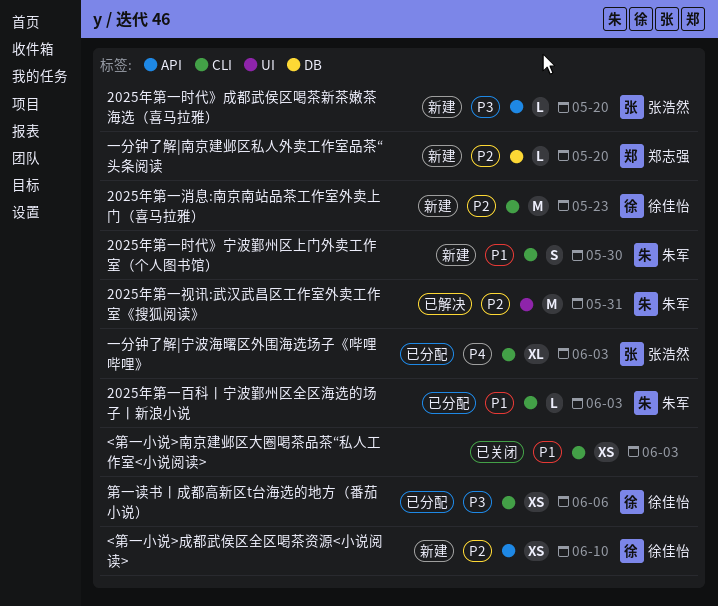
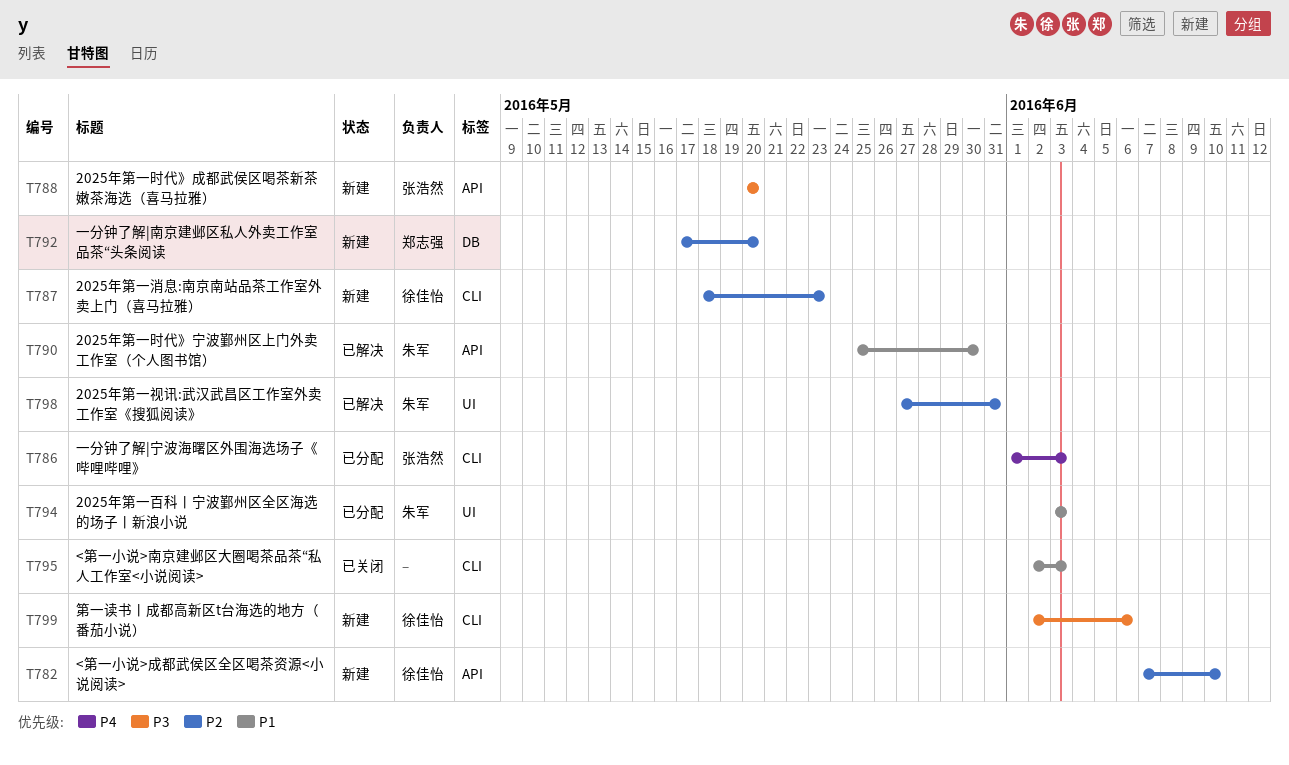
2025年第一时代》宁波鄞州区上门外卖工作室（个人图书馆）, status: 新建 -> 已解决
2025年第一时代》宁波鄞州区上门外卖工作室（个人图书馆）, label: CLI -> API
2025年第一百科丨宁波鄞州区全区海选的场子丨新浪小说, label: CLI -> UI
第一读书丨成都高新区t台海选的地方（番茄小说）, status: 已分配 -> 新建

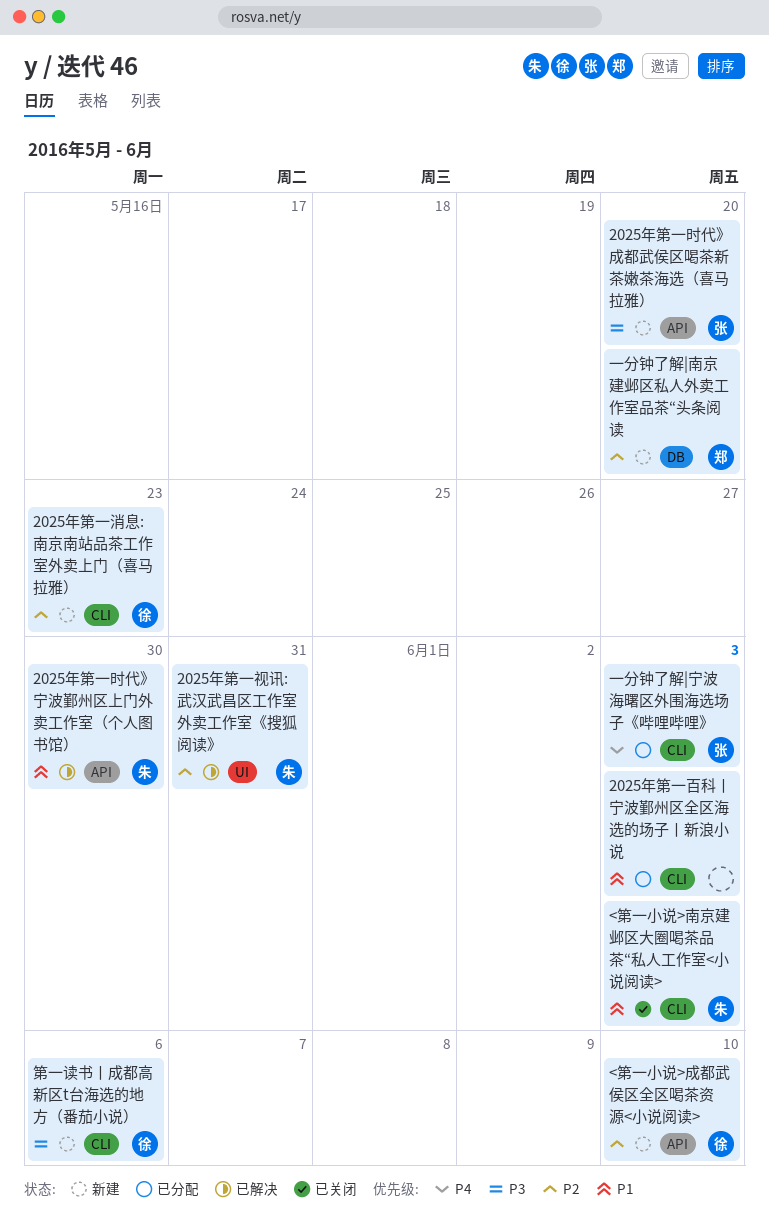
2025年第一百科丨宁波鄞州区全区海选的场子丨新浪小说, owner: 朱军 -> none
2025年第一百科丨宁波鄞州区全区海选的场子丨新浪小说, label: UI -> CLI
<第一小说>南京建邺区大圈喝茶品茶“私人工作室<小说阅读>, owner: none -> 朱军

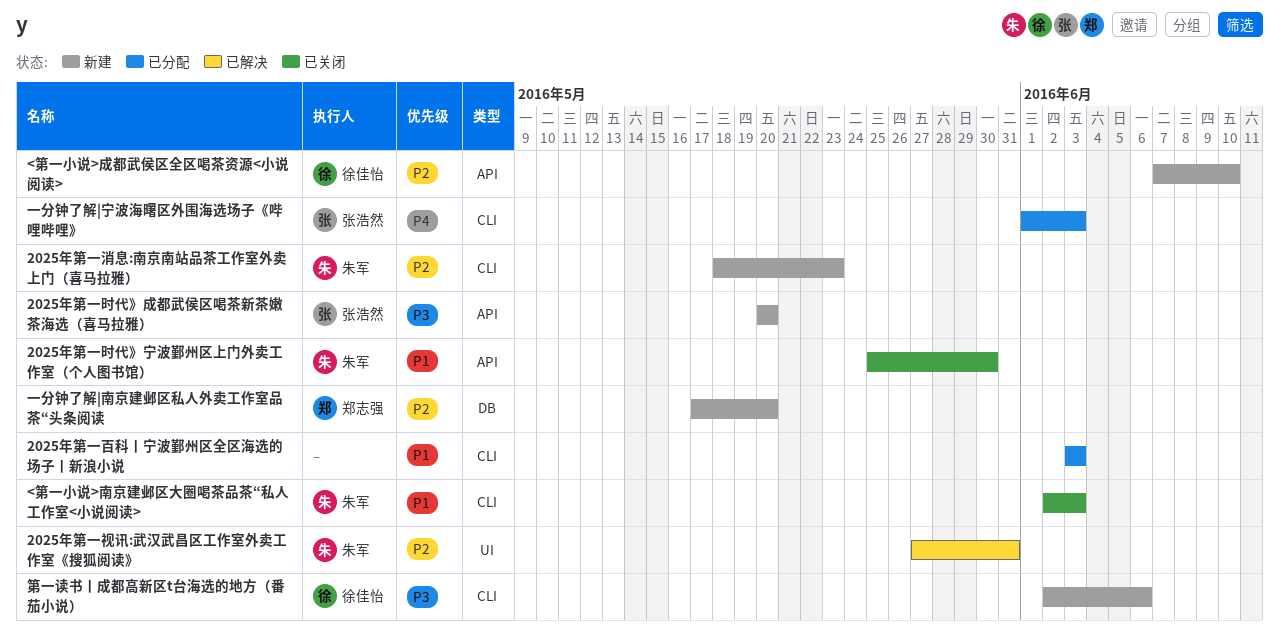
2025年第一时代》宁波鄞州区上门外卖工作室（个人图书馆）, status: 已解决 -> 已关闭
2025年第一消息:南京南站品茶工作室外卖上门（喜马拉雅）, owner: 徐佳怡 -> 朱军

